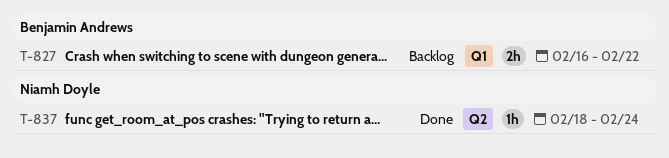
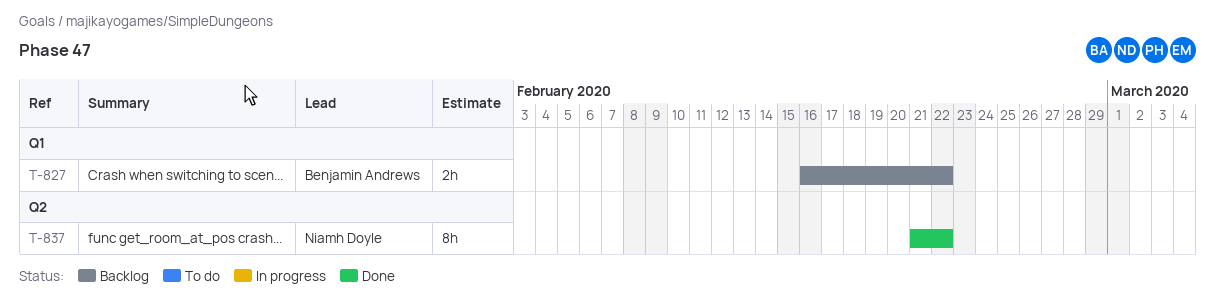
T-837, estimate: 1h -> 8h
T-837, start: Feb 18 -> Feb 21
T-837, due: Feb 24 -> Feb 22

